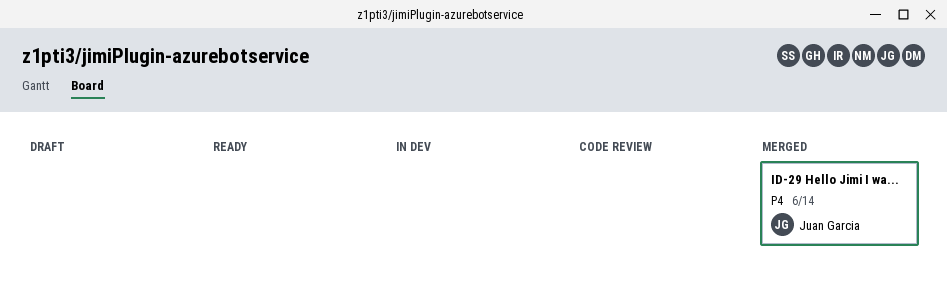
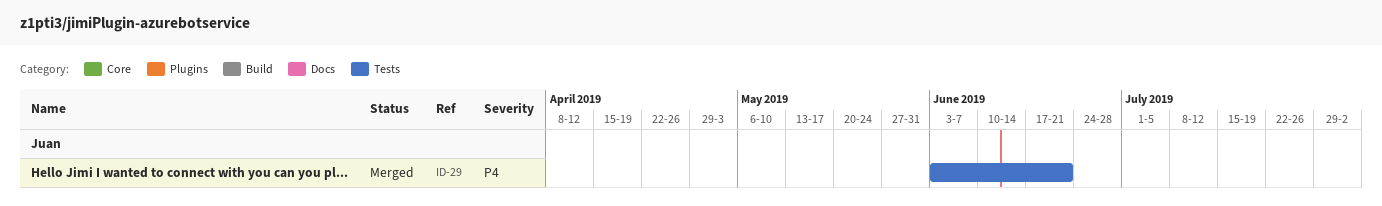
ID-29, due: Jun 14 -> Jun 21

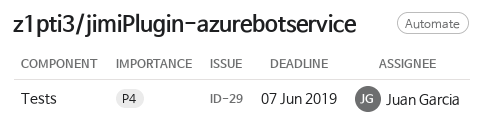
ID-29, due: Jun 21 -> Jun 7

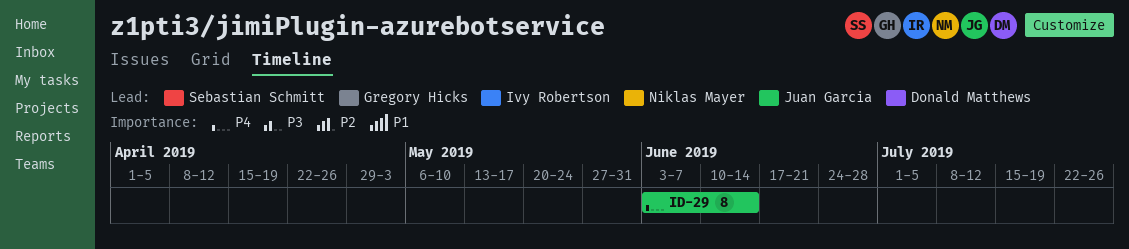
ID-29, due: Jun 7 -> Jun 14

